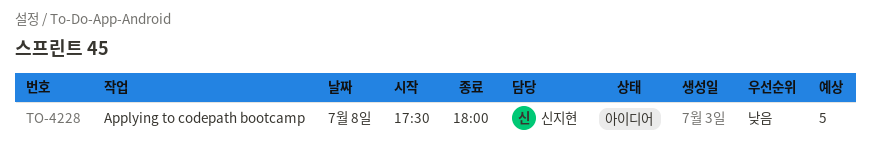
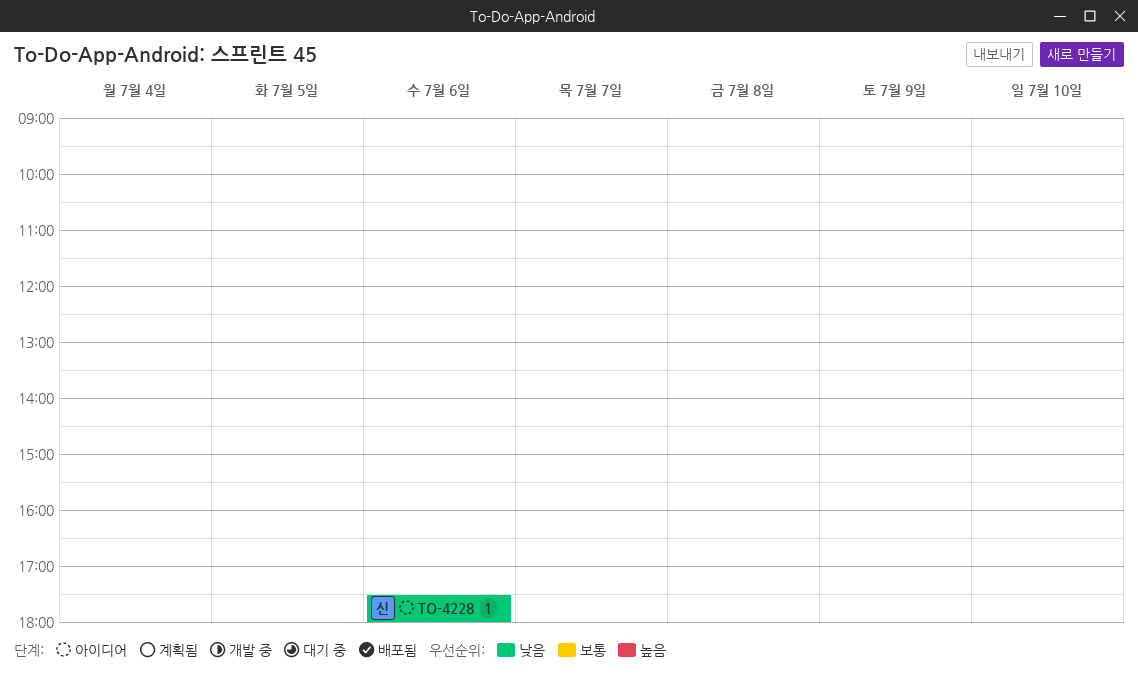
TO-4228, estimate: 5 -> 1
TO-4228, day: Jul 8 -> Jul 6

